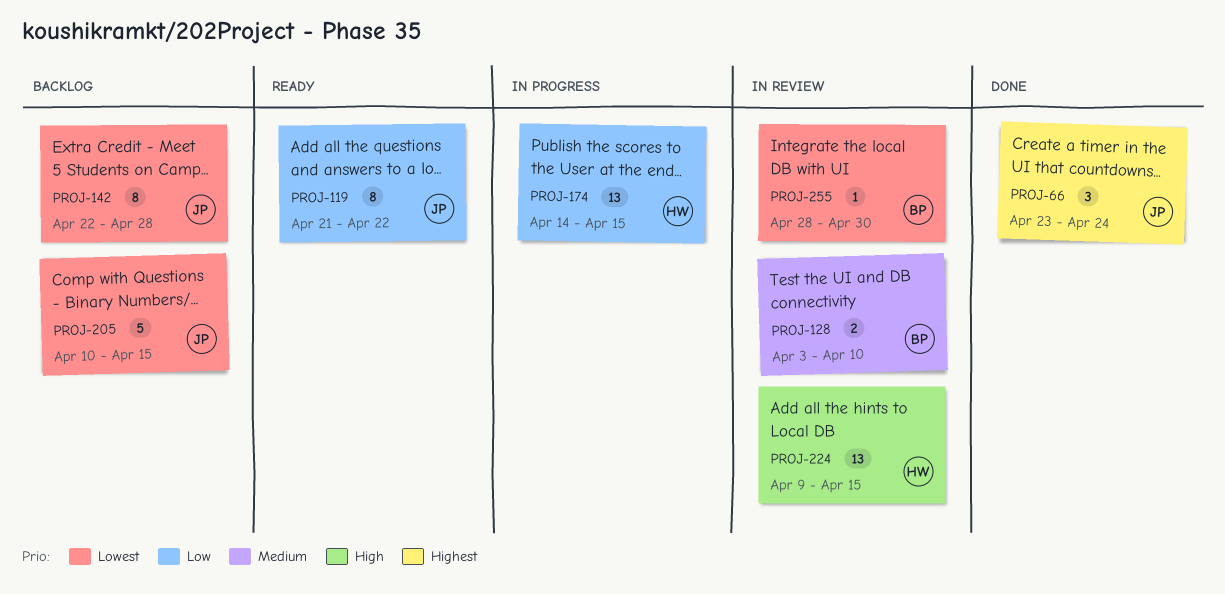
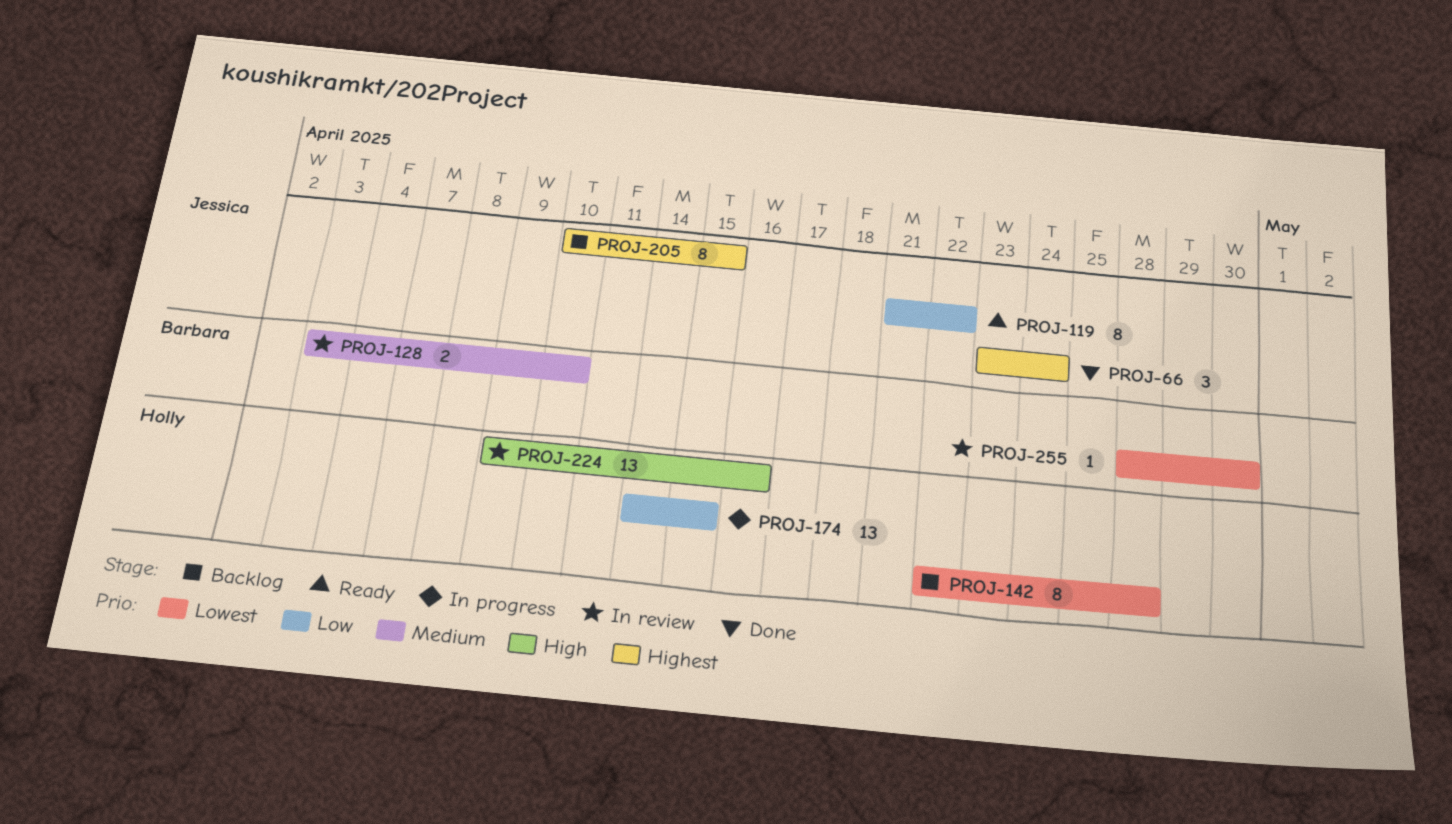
PROJ-142, owner: Jessica -> Holly
PROJ-205, priority: Lowest -> Highest
PROJ-205, estimate: 5 -> 8
PROJ-224, due: Apr 15 -> Apr 16

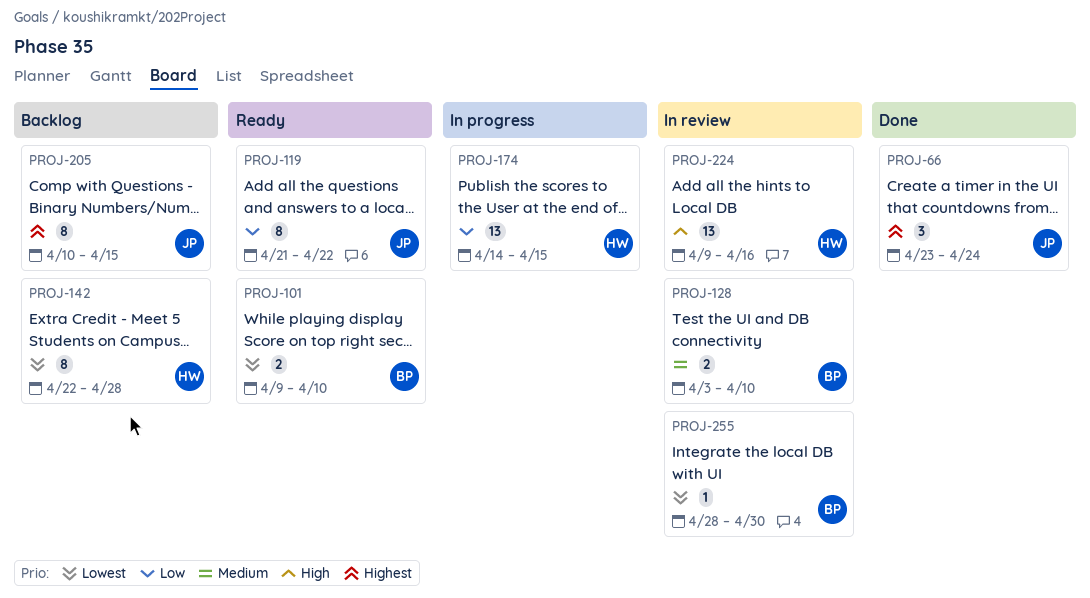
PROJ-101: none -> present

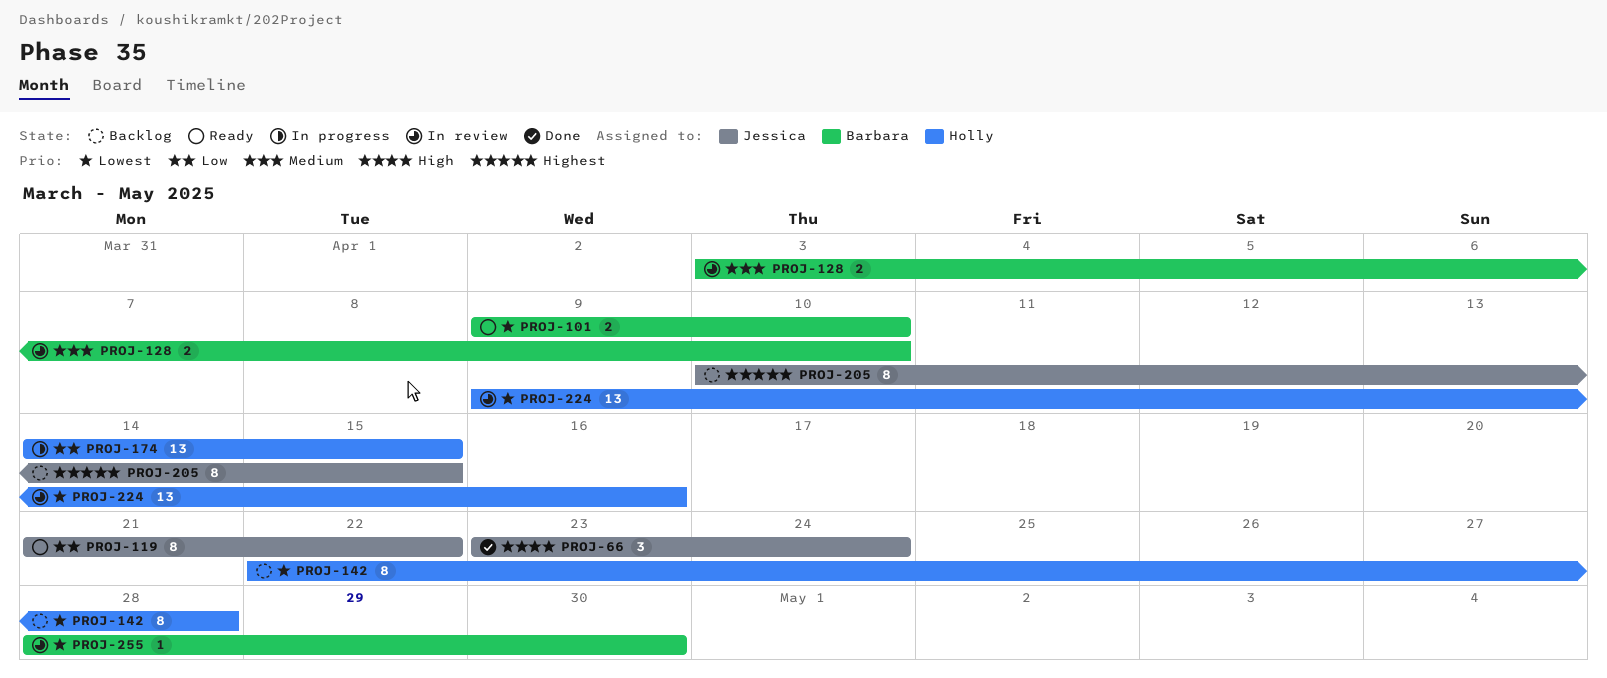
PROJ-66, priority: Highest -> High
PROJ-224, priority: High -> Lowest

